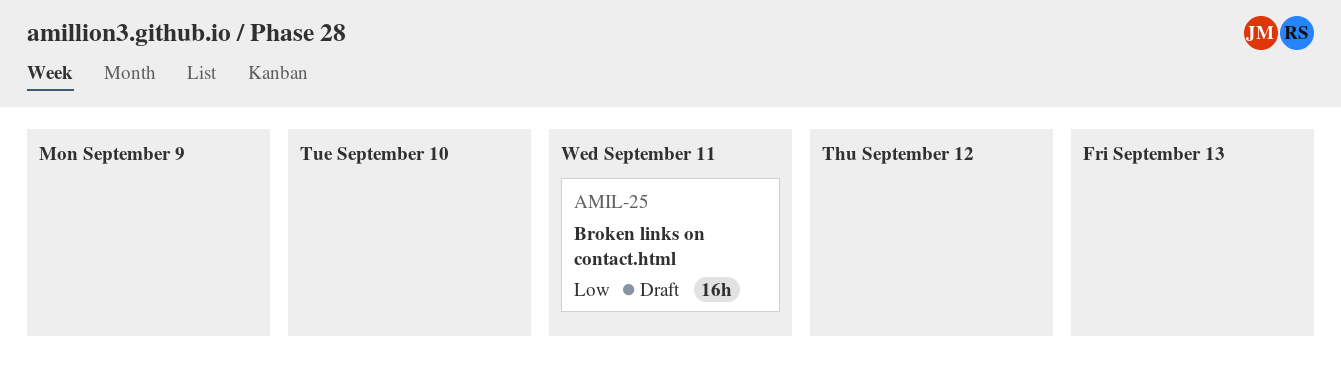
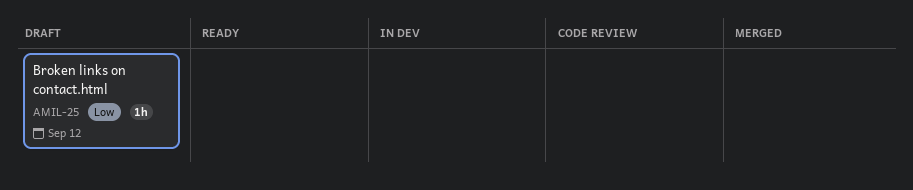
AMIL-25, estimate: 16h -> 1h
AMIL-25, due: Sep 11 -> Sep 12

